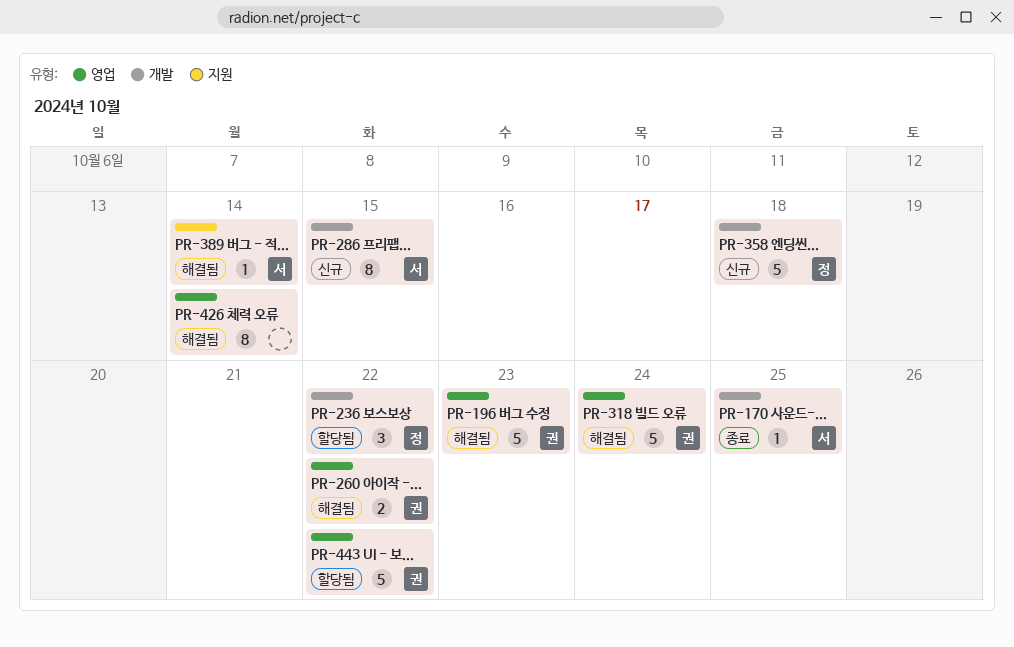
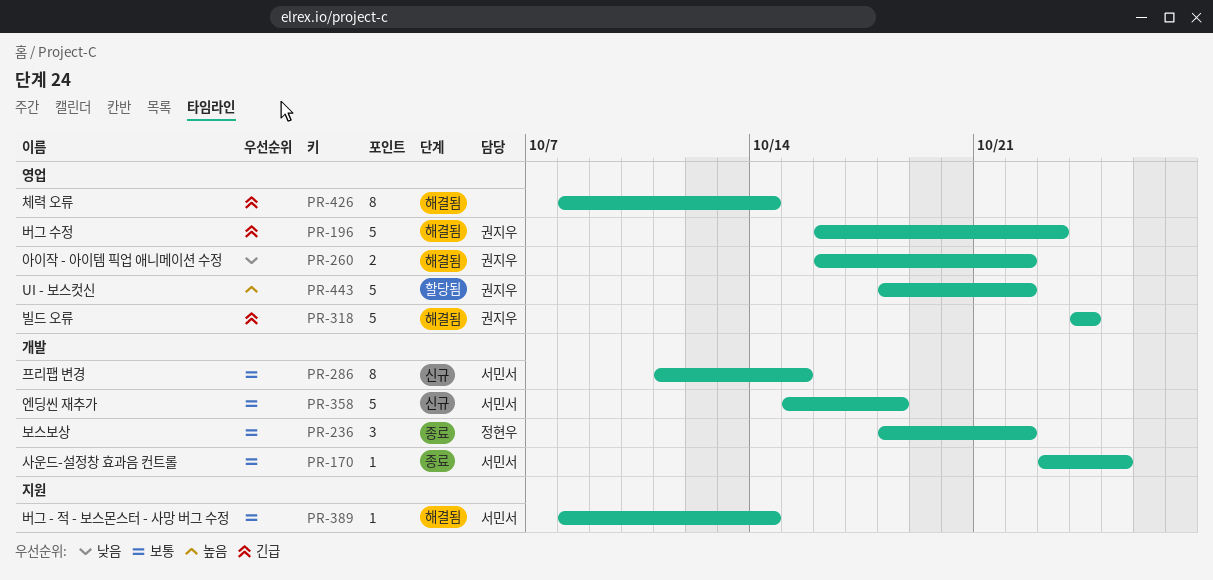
PR-236, status: 할당됨 -> 종료
PR-358, owner: 정현우 -> 서민서

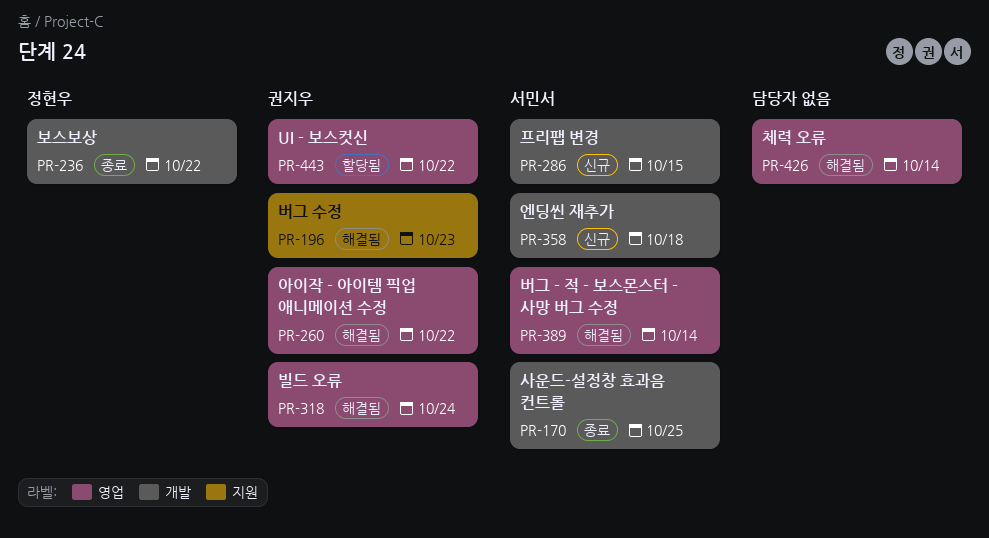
PR-196, label: 영업 -> 지원
PR-389, label: 지원 -> 영업

